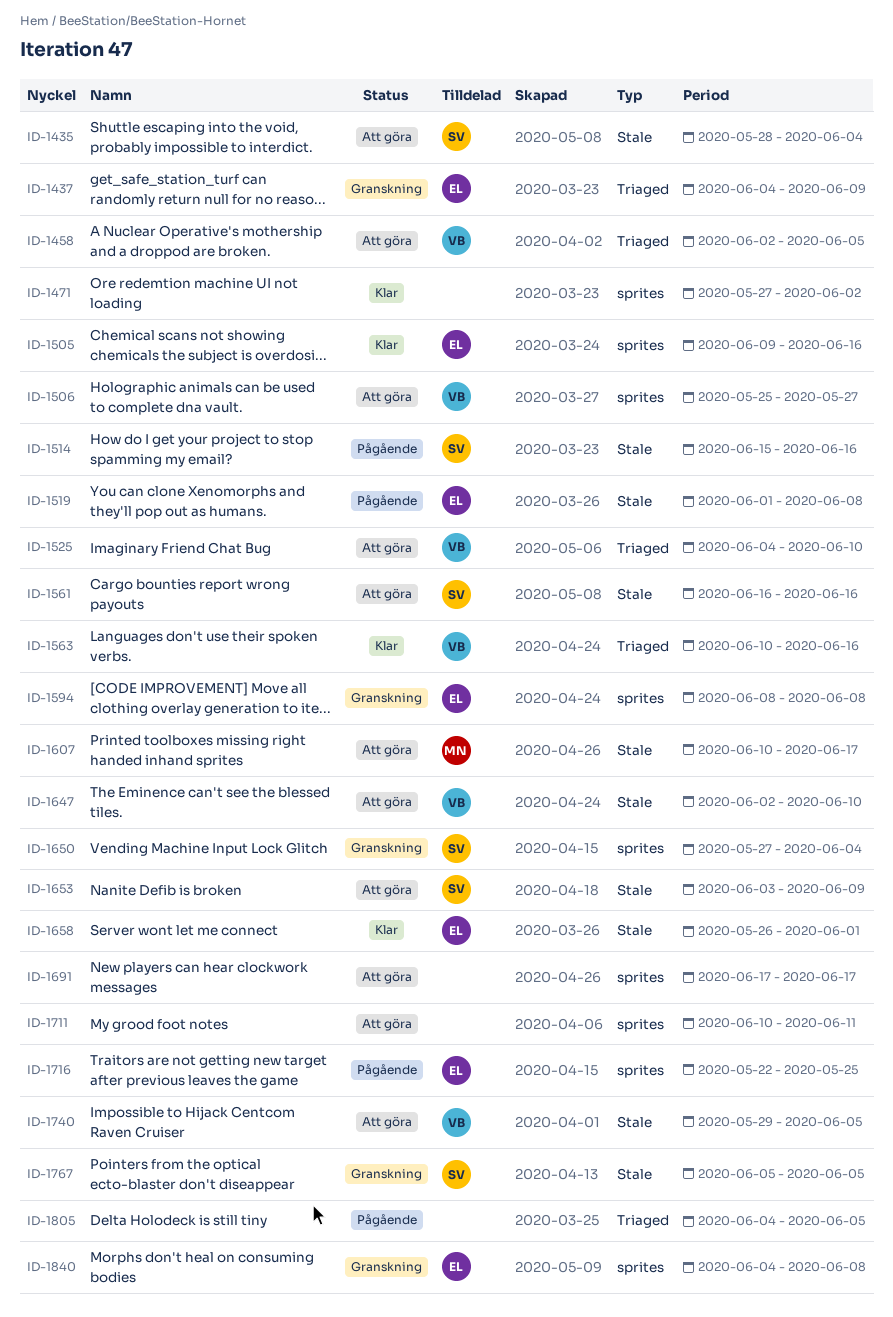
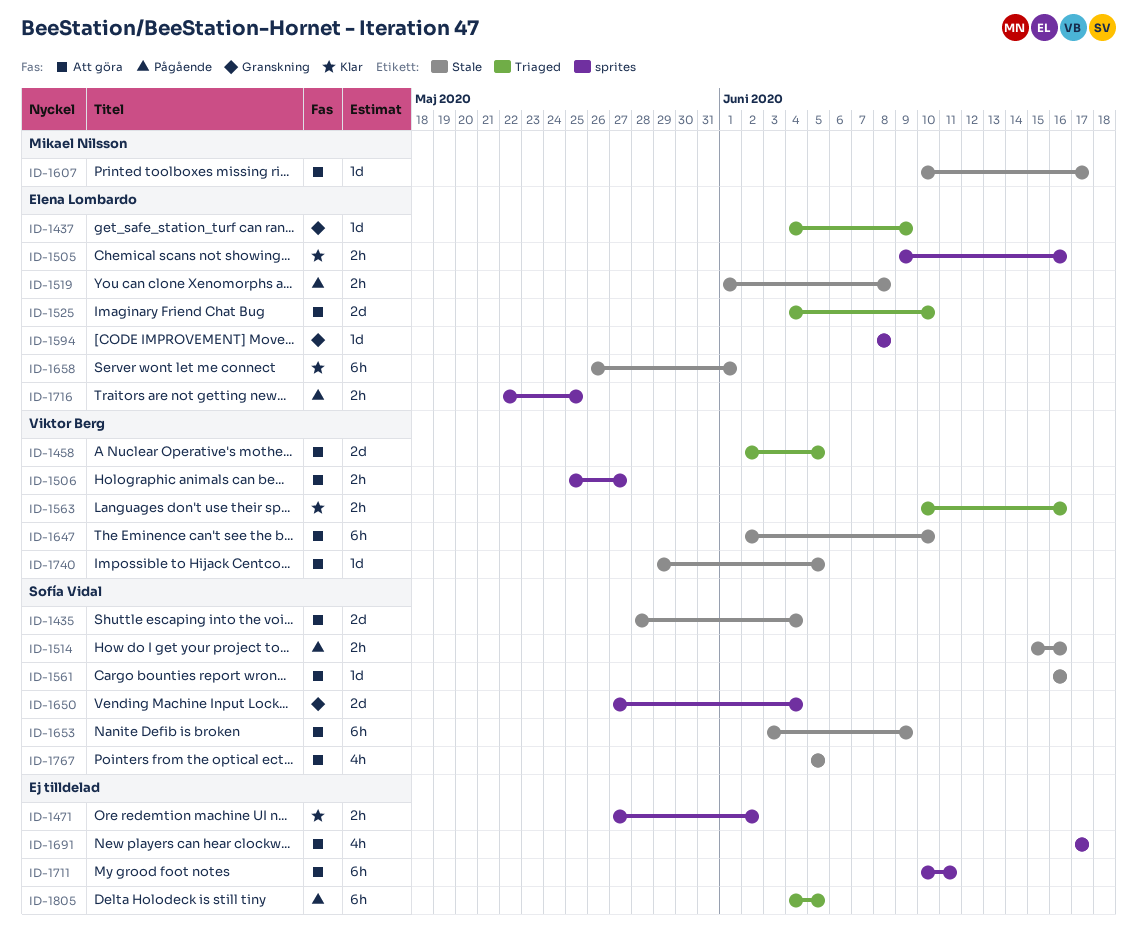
ID-1525, owner: Viktor Berg -> Elena Lombardo
ID-1767, status: Granskning -> Att göra
ID-1840: present -> none

